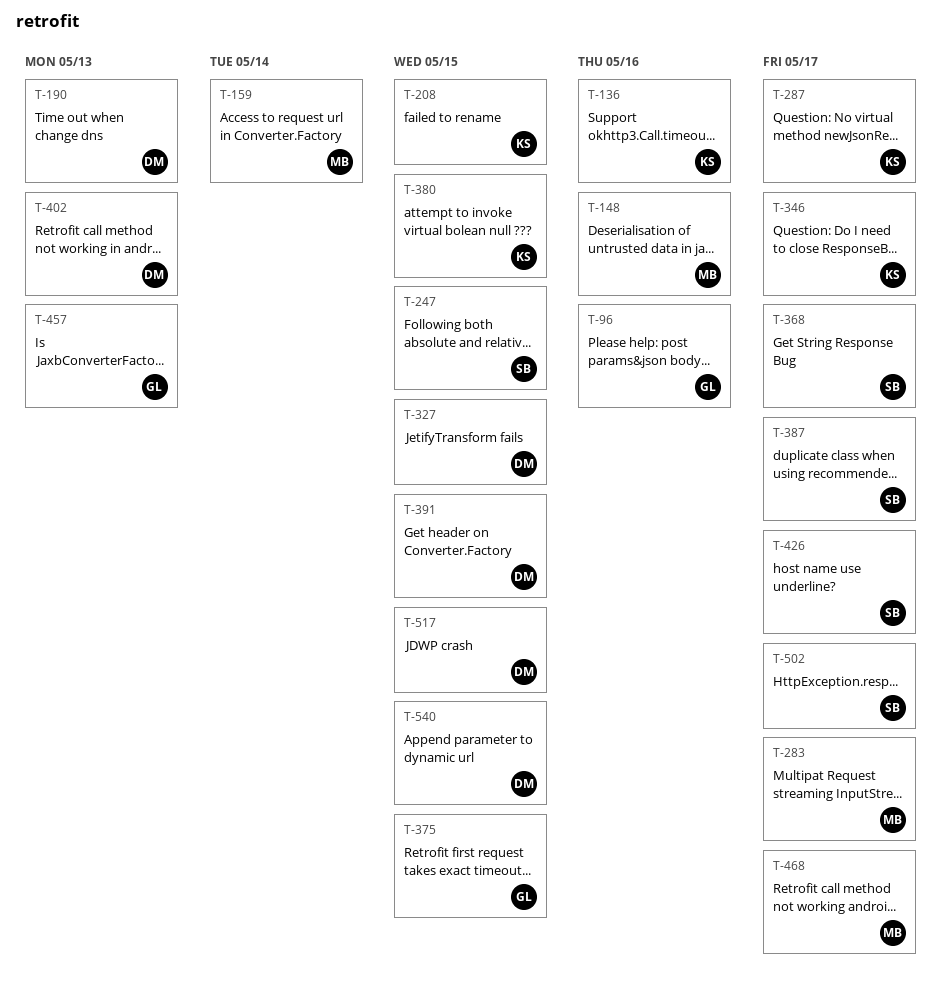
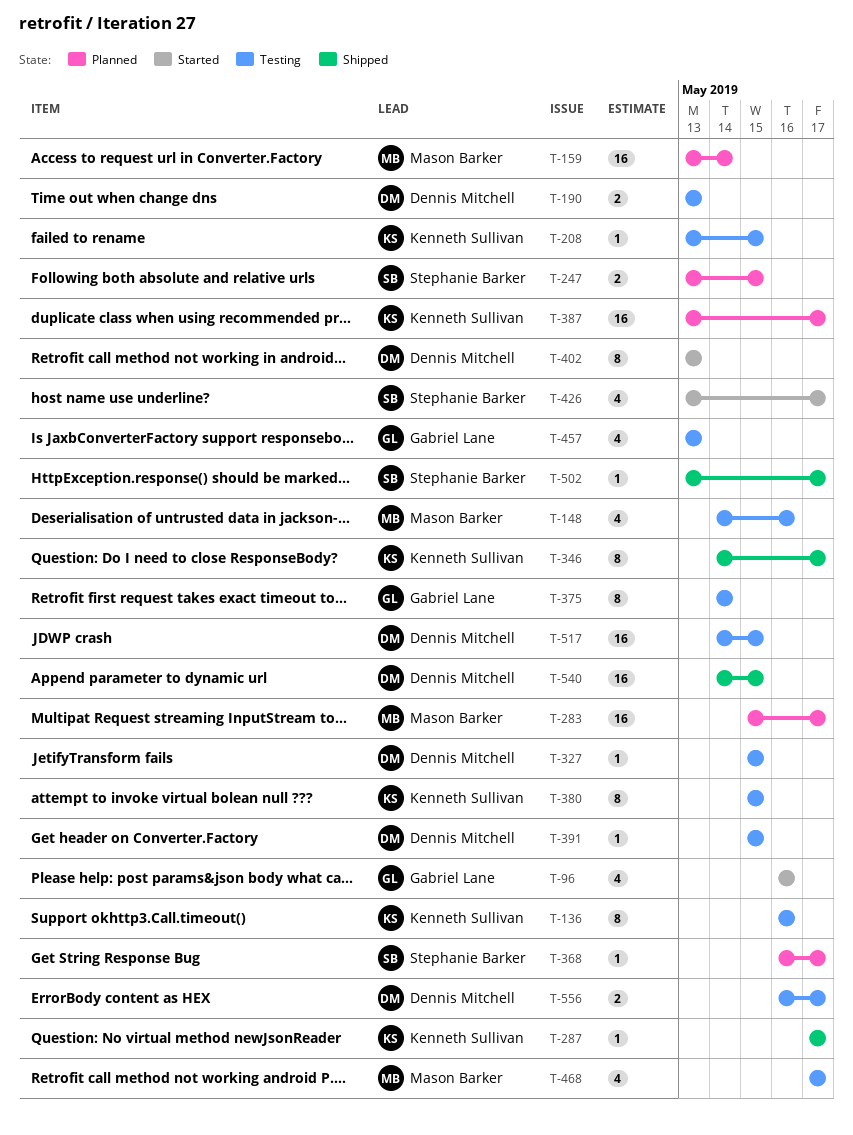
T-375, due: May 15 -> May 14
T-387, owner: Stephanie Barker -> Kenneth Sullivan
T-556: none -> present

